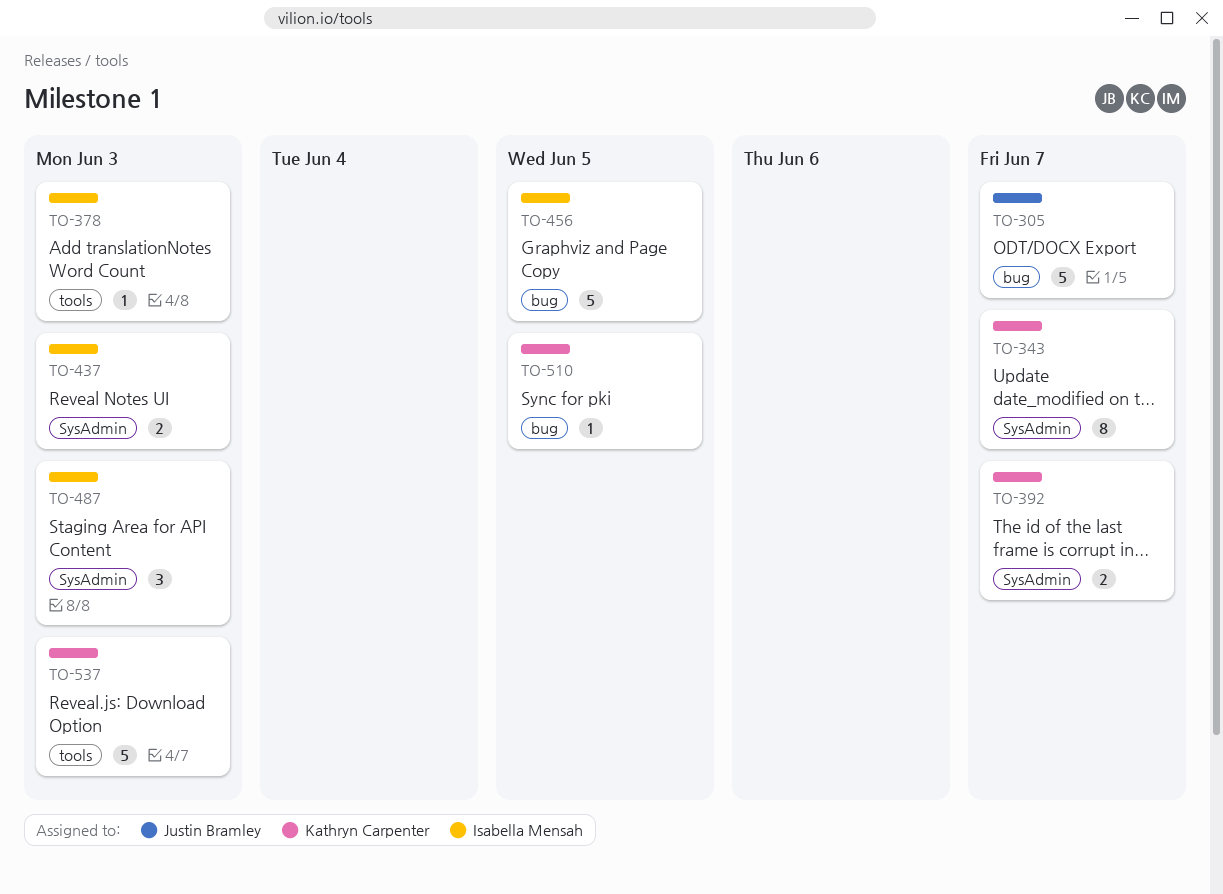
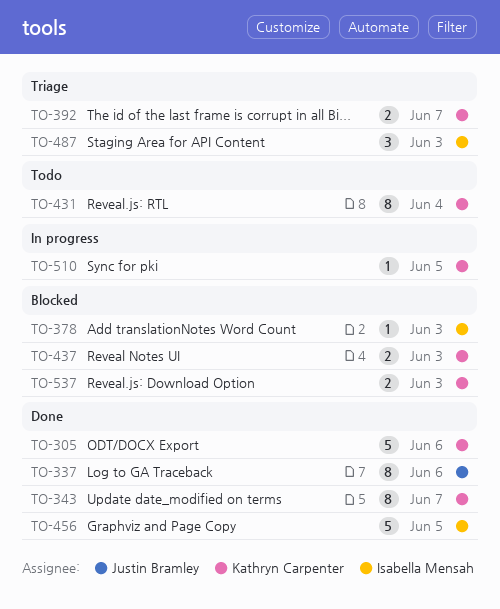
TO-305, owner: Justin Bramley -> Kathryn Carpenter
TO-305, due: Jun 7 -> Jun 6
TO-337: none -> present
TO-431: none -> present
TO-437, owner: Isabella Mensah -> Kathryn Carpenter
TO-537, estimate: 5 -> 2

